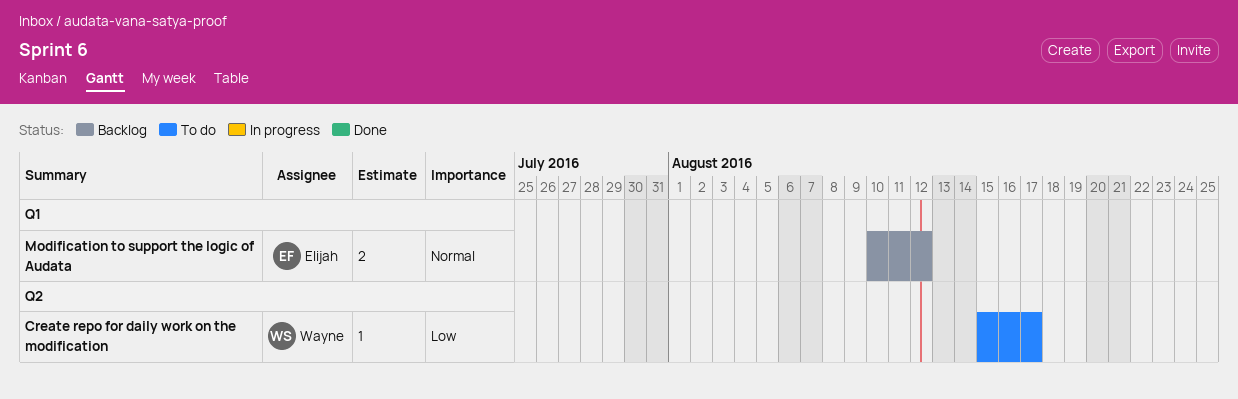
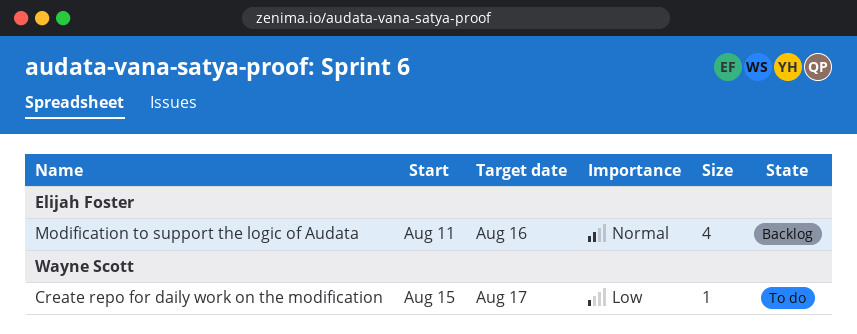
Modification to support the logic of Audata, estimate: 2 -> 4
Modification to support the logic of Audata, start: Aug 10 -> Aug 11
Modification to support the logic of Audata, due: Aug 12 -> Aug 16

